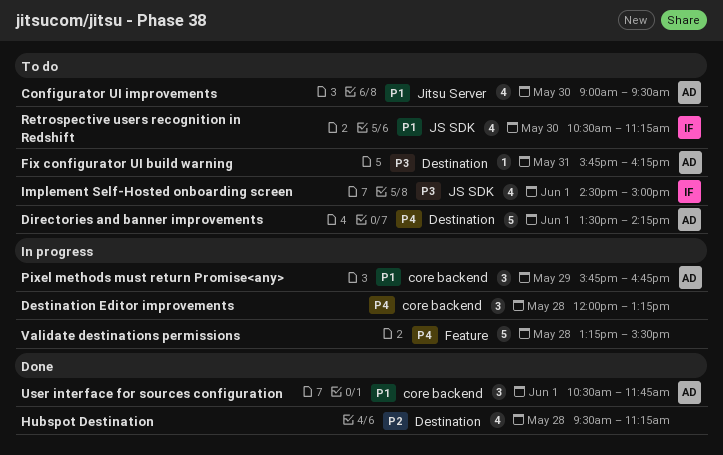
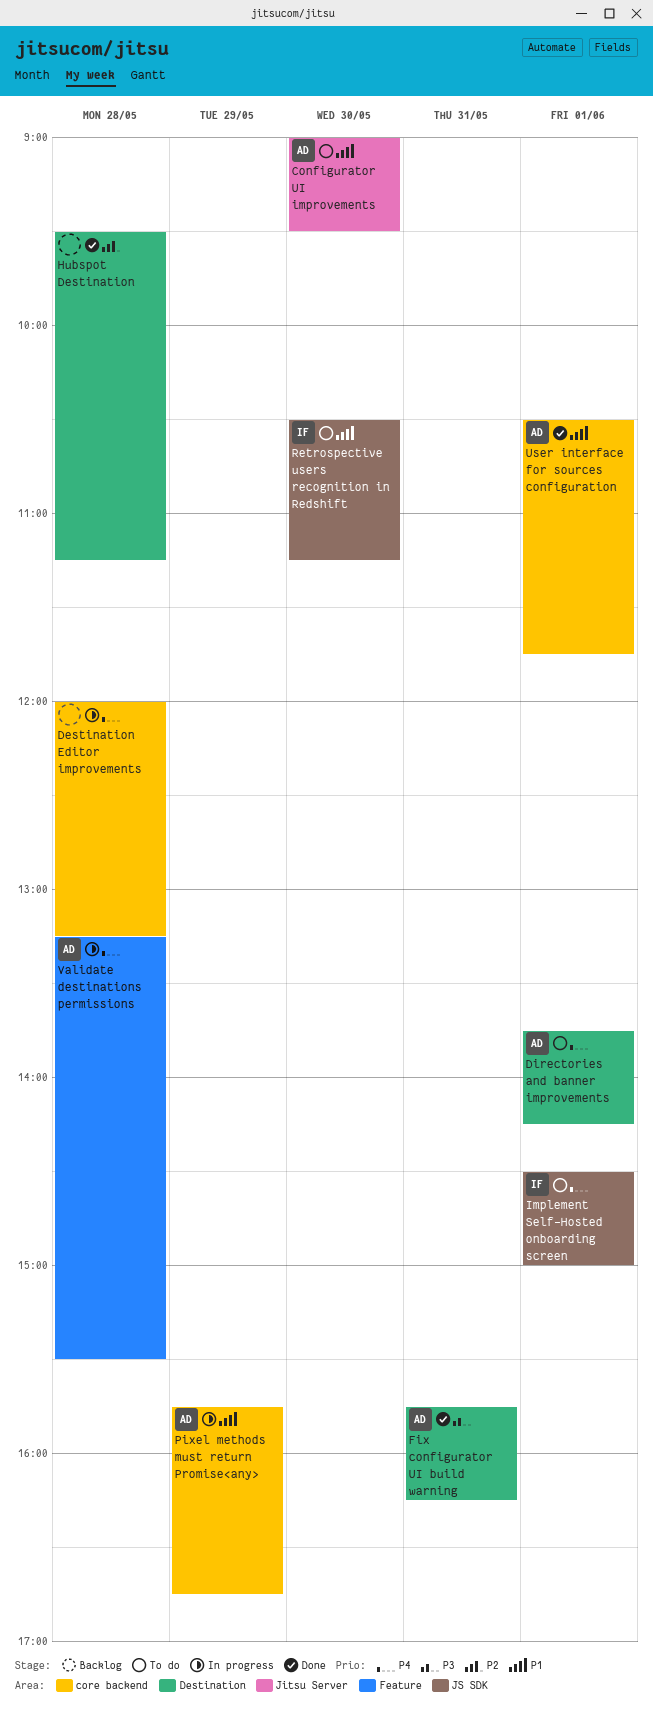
Directories and banner improvements, begins: 13:30 -> 13:45
Fix configurator UI build warning, status: To do -> Done
Implement Self-Hosted onboarding screen, priority: P3 -> P4
Validate destinations permissions, owner: none -> AD

